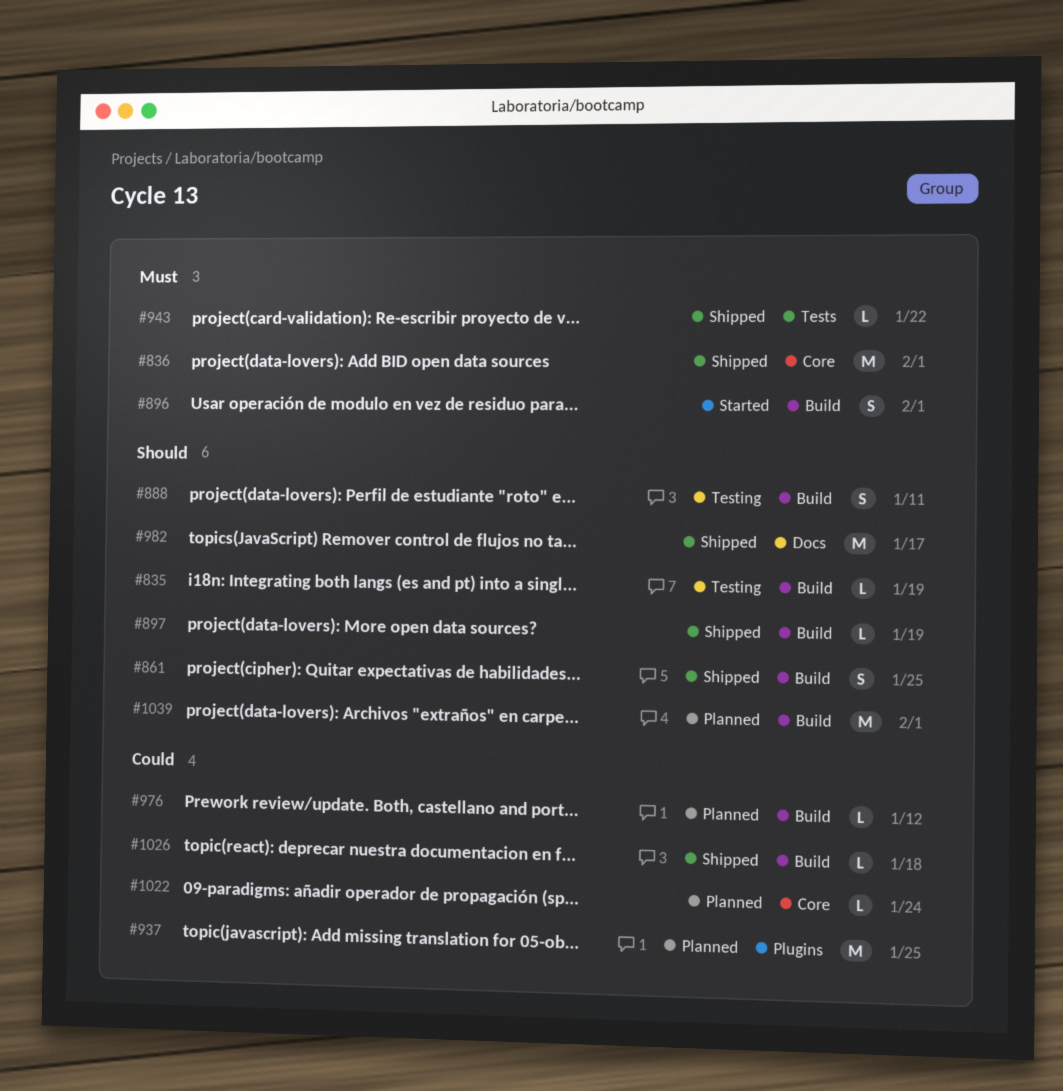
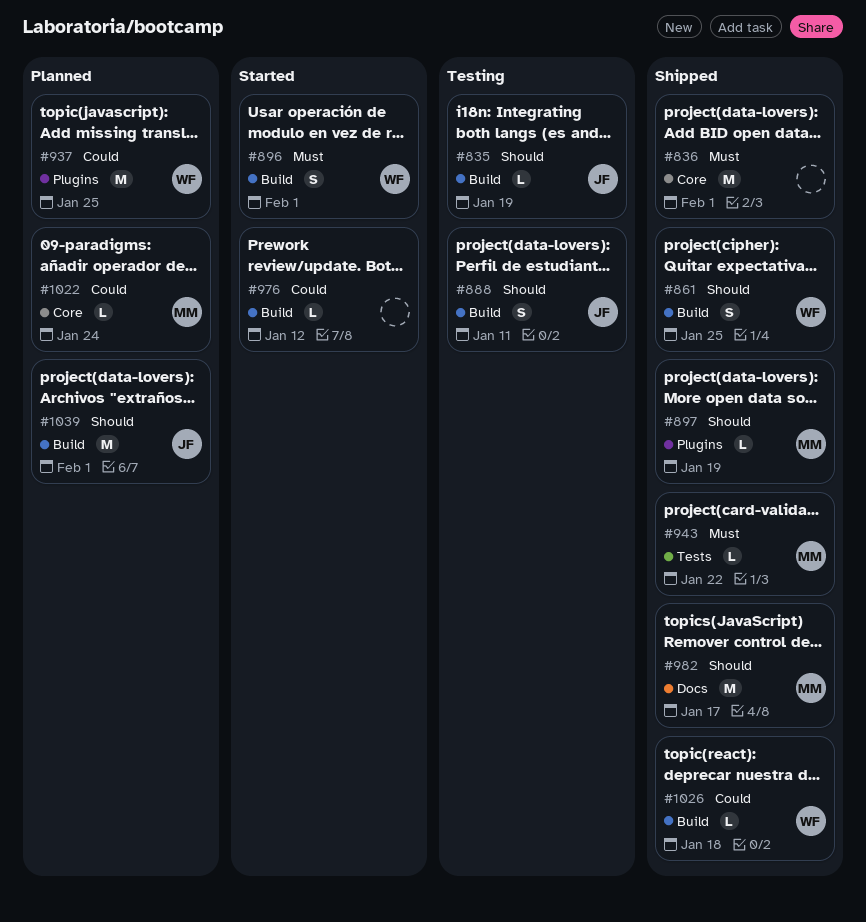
#897, label: Build -> Plugins
#976, status: Planned -> Started

